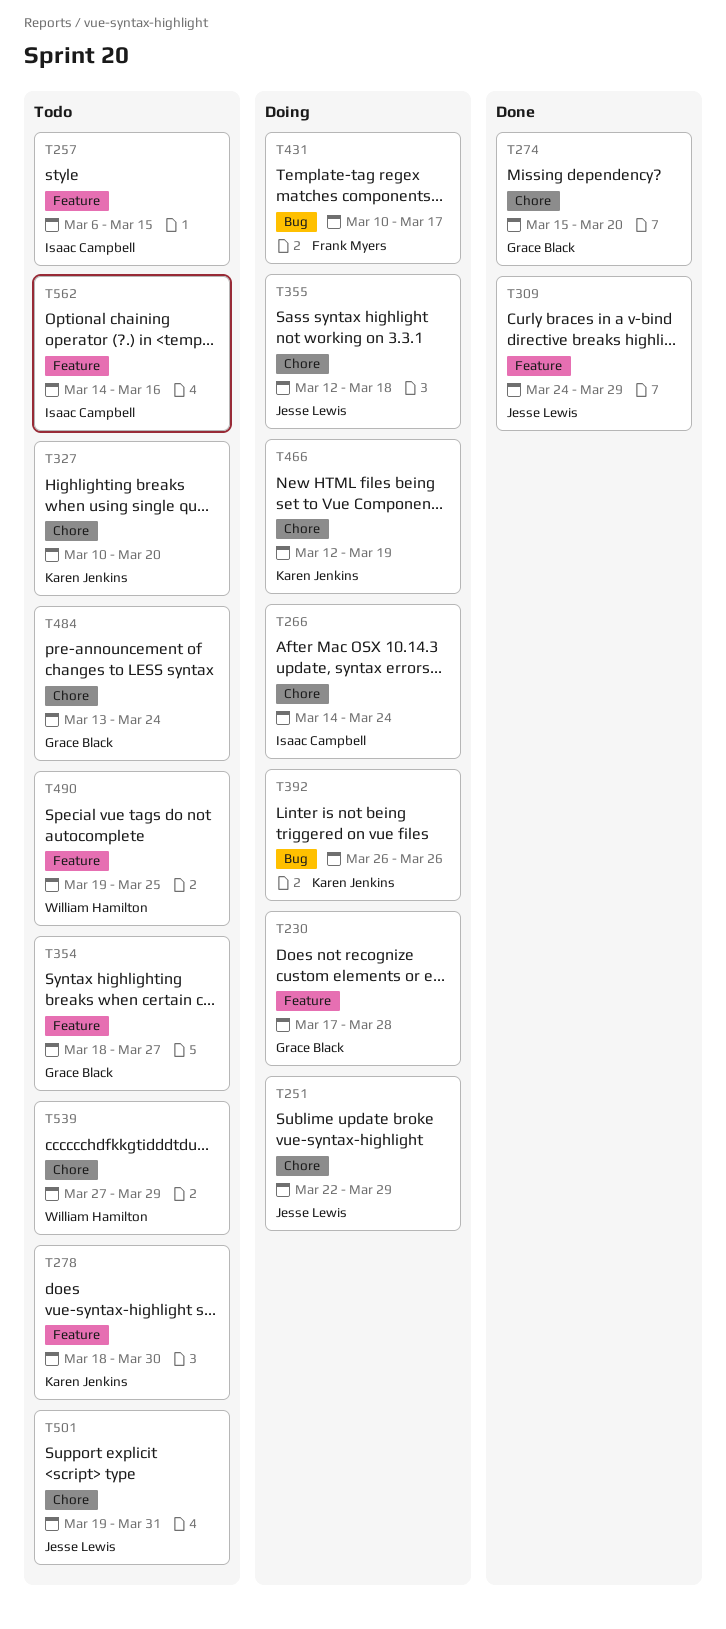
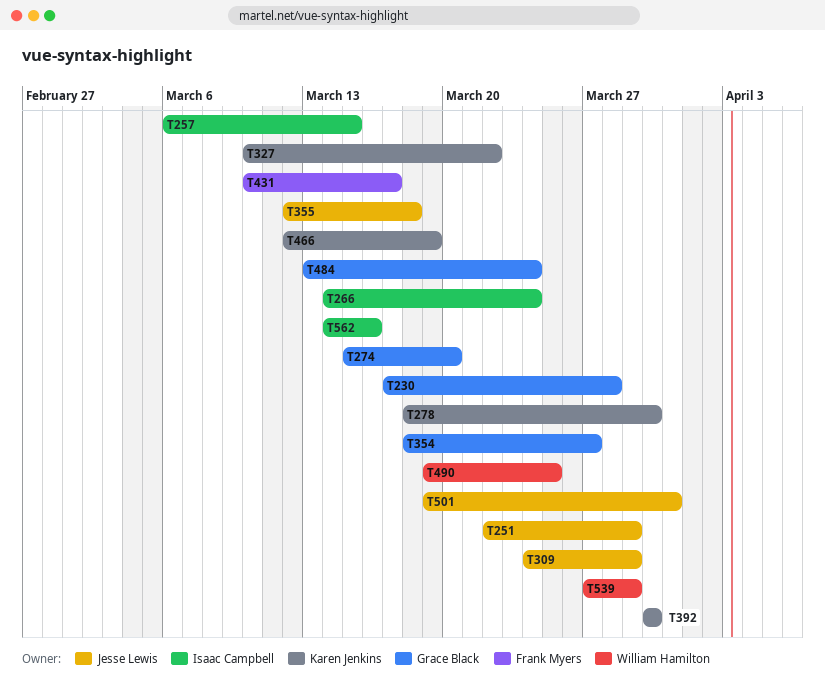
T327, due: Mar 20 -> Mar 22
T392, start: Mar 26 -> Mar 30
T392, due: Mar 26 -> Mar 30

